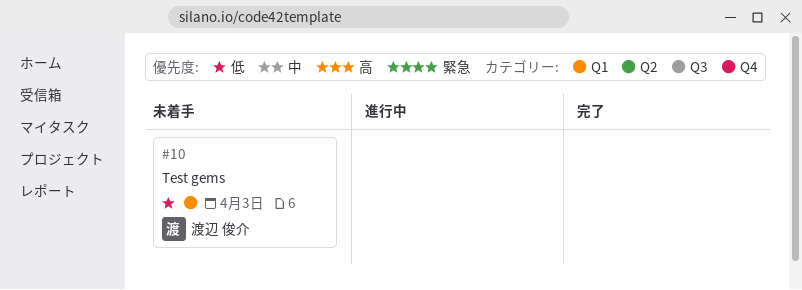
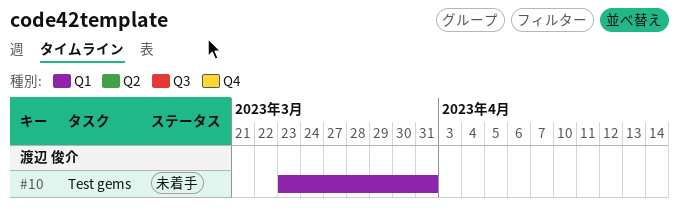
#10, due: Apr 3 -> Mar 31

